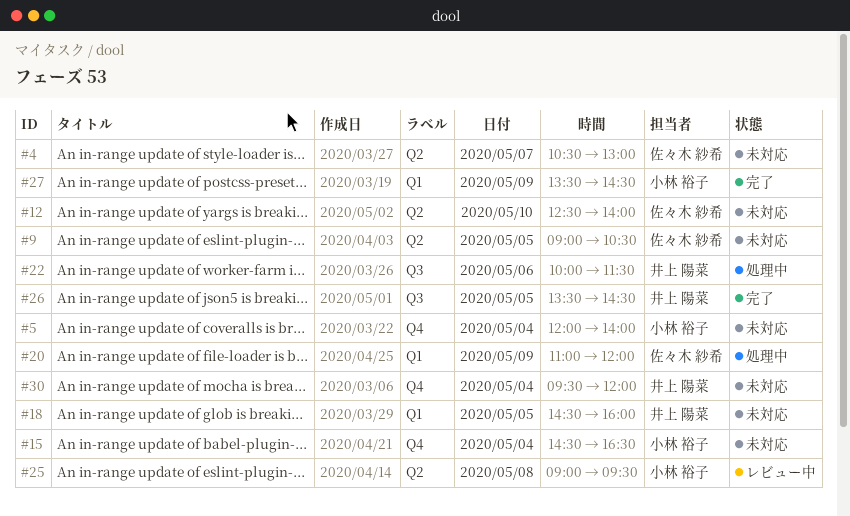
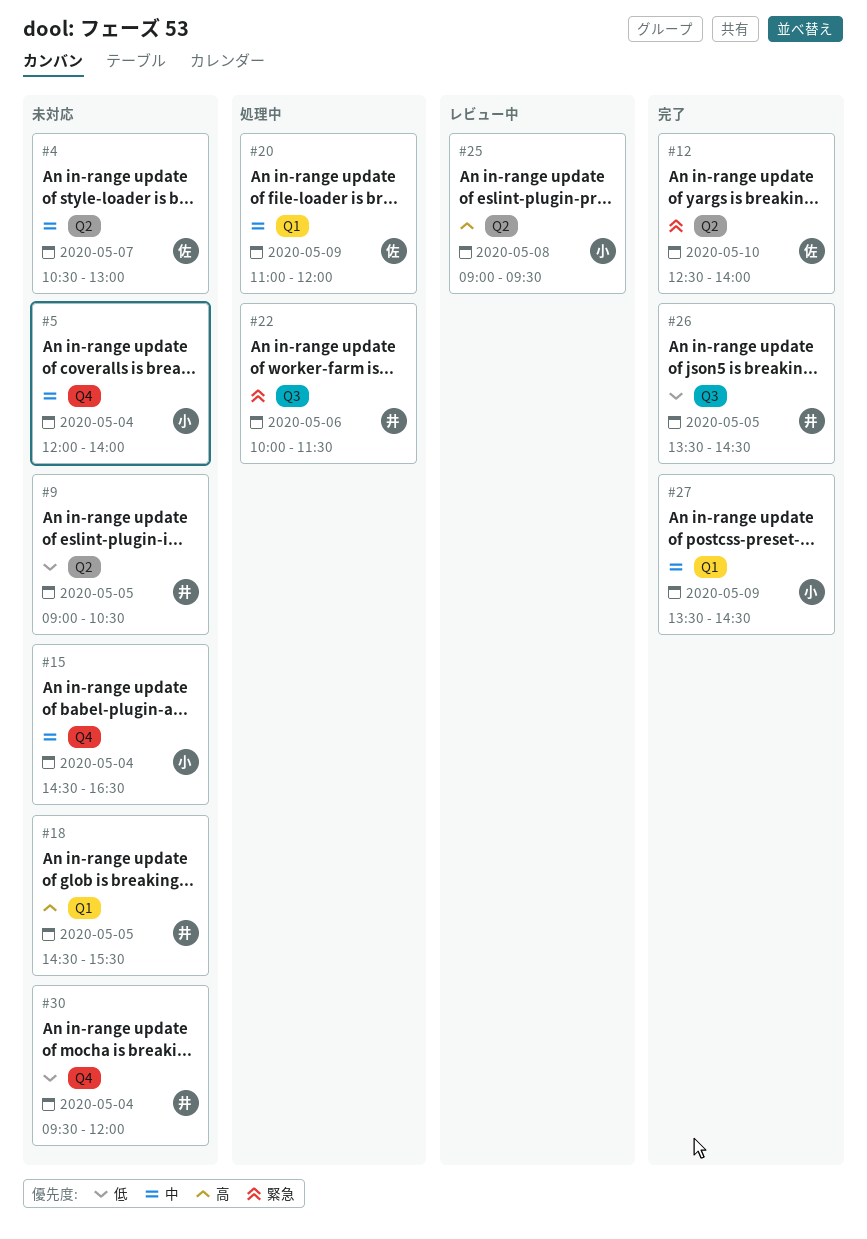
#9, owner: 佐々木 紗希 -> 井上 陽菜
#12, status: 未対応 -> 完了
#18, ends: 16:00 -> 15:30

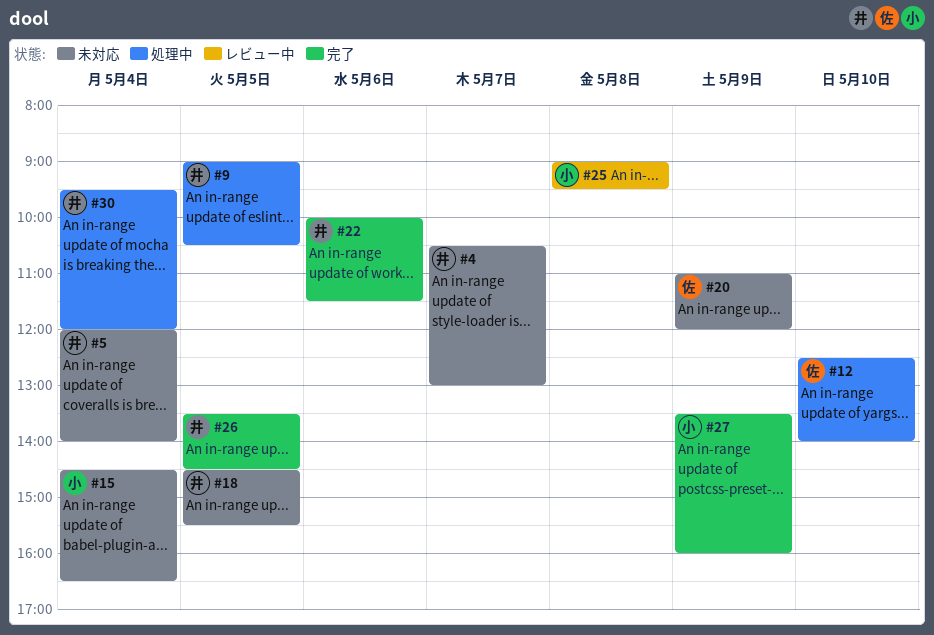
#4, owner: 佐 -> 井
#5, owner: 小 -> 井
#9, status: 未対応 -> 処理中
#12, status: 完了 -> 処理中
#20, status: 処理中 -> 未対応
#22, status: 処理中 -> 完了
#27, ends: 14:30 -> 16:00
#30, status: 未対応 -> 処理中

